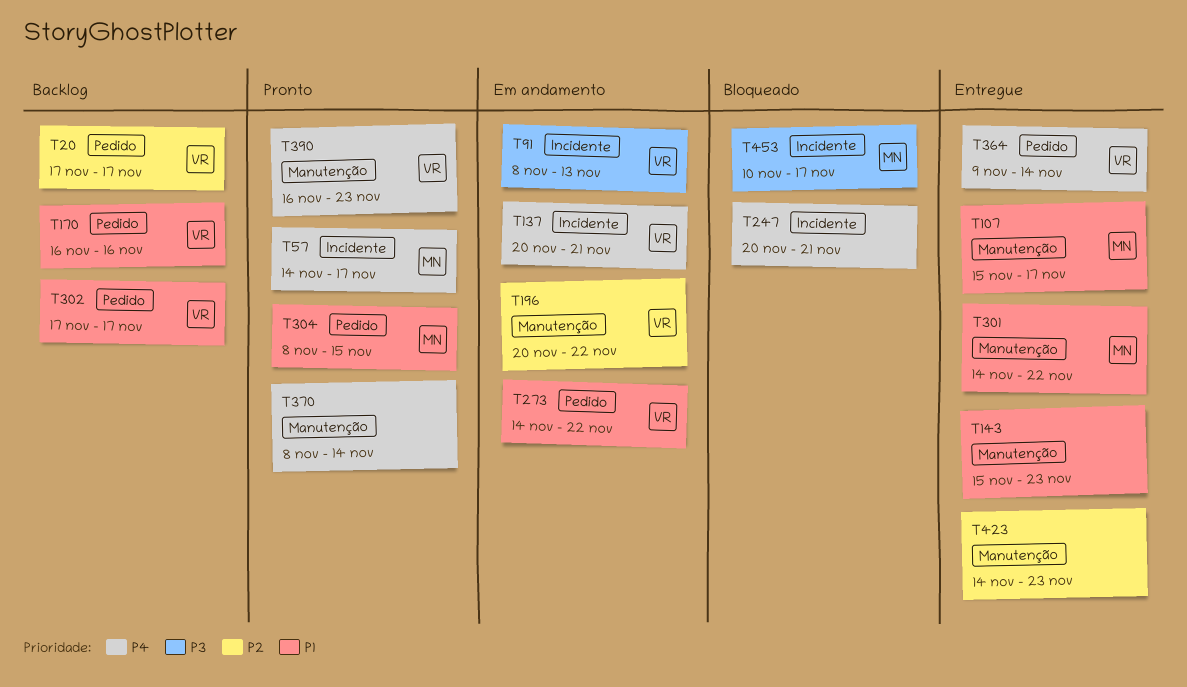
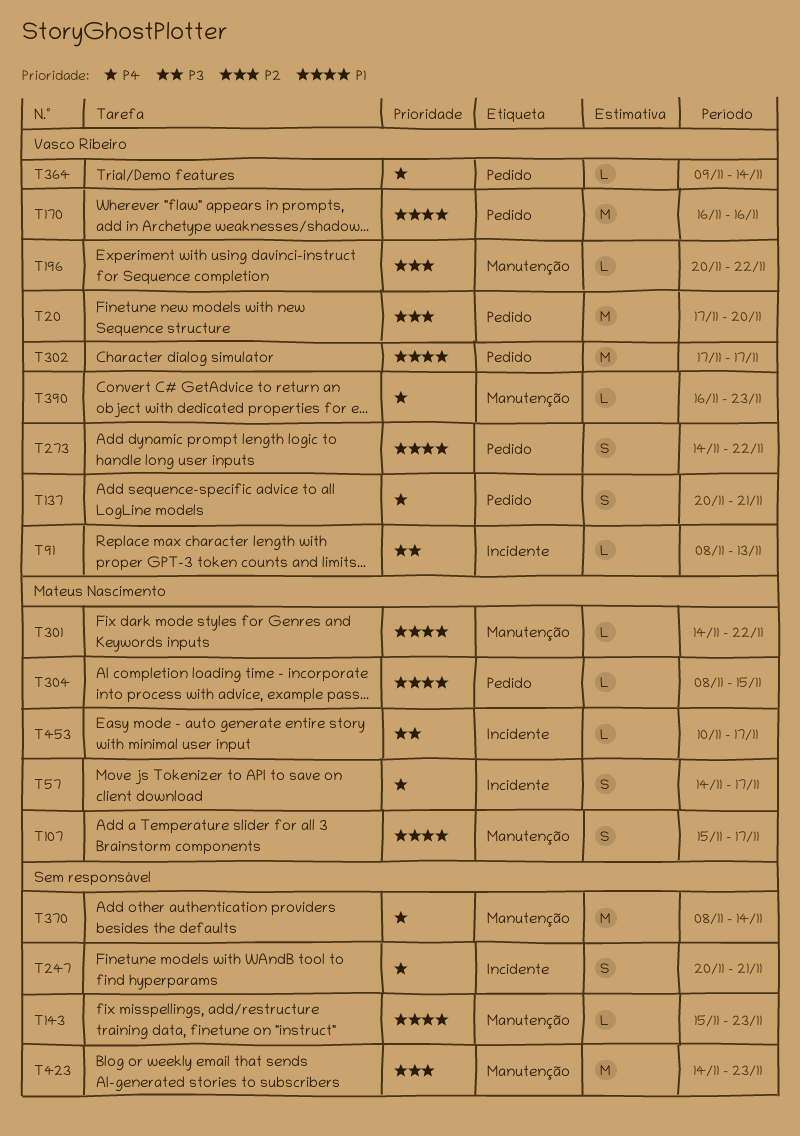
T20, due: Nov 17 -> Nov 20
T137, label: Incidente -> Pedido

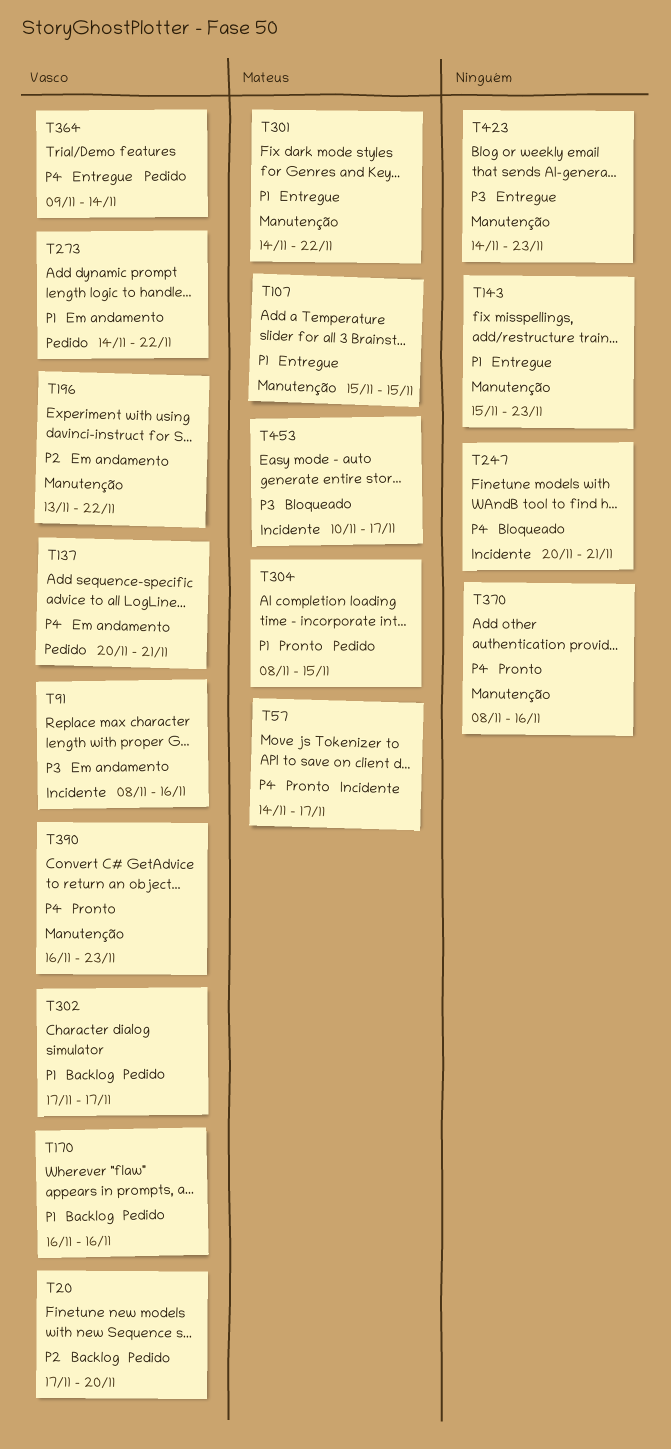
T91, due: Nov 13 -> Nov 16
T107, due: Nov 17 -> Nov 15
T196, start: Nov 20 -> Nov 13
T370, due: Nov 14 -> Nov 16
T423, priority: P2 -> P3

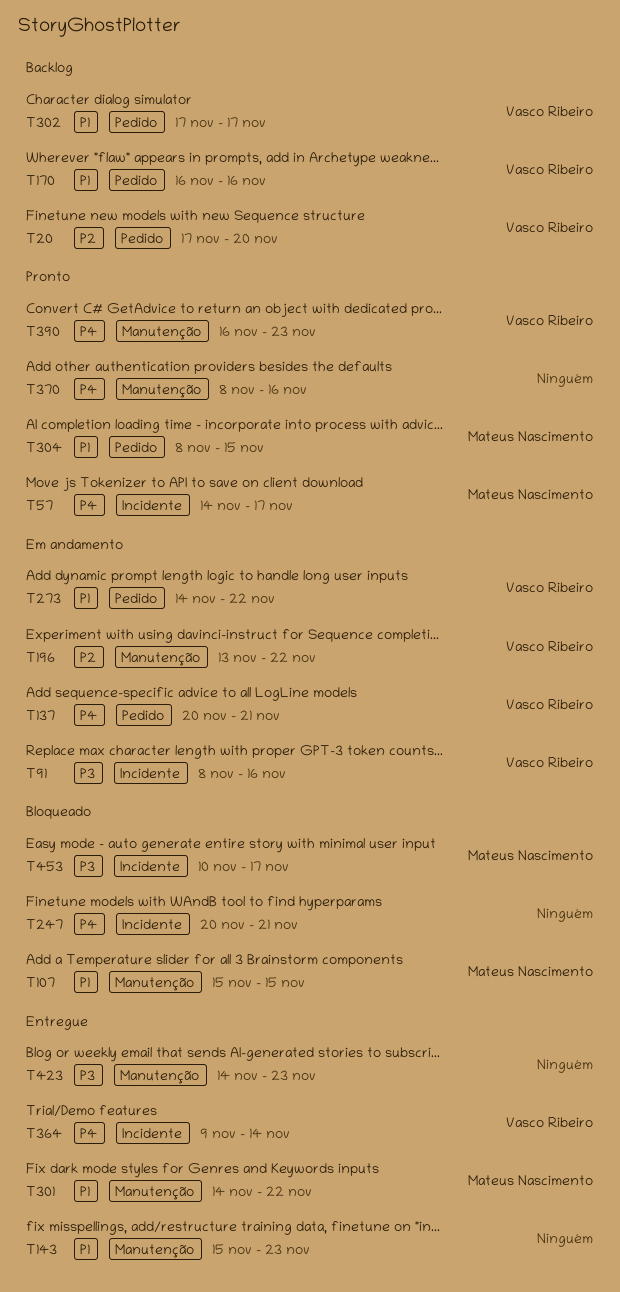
T107, status: Entregue -> Bloqueado
T364, label: Pedido -> Incidente

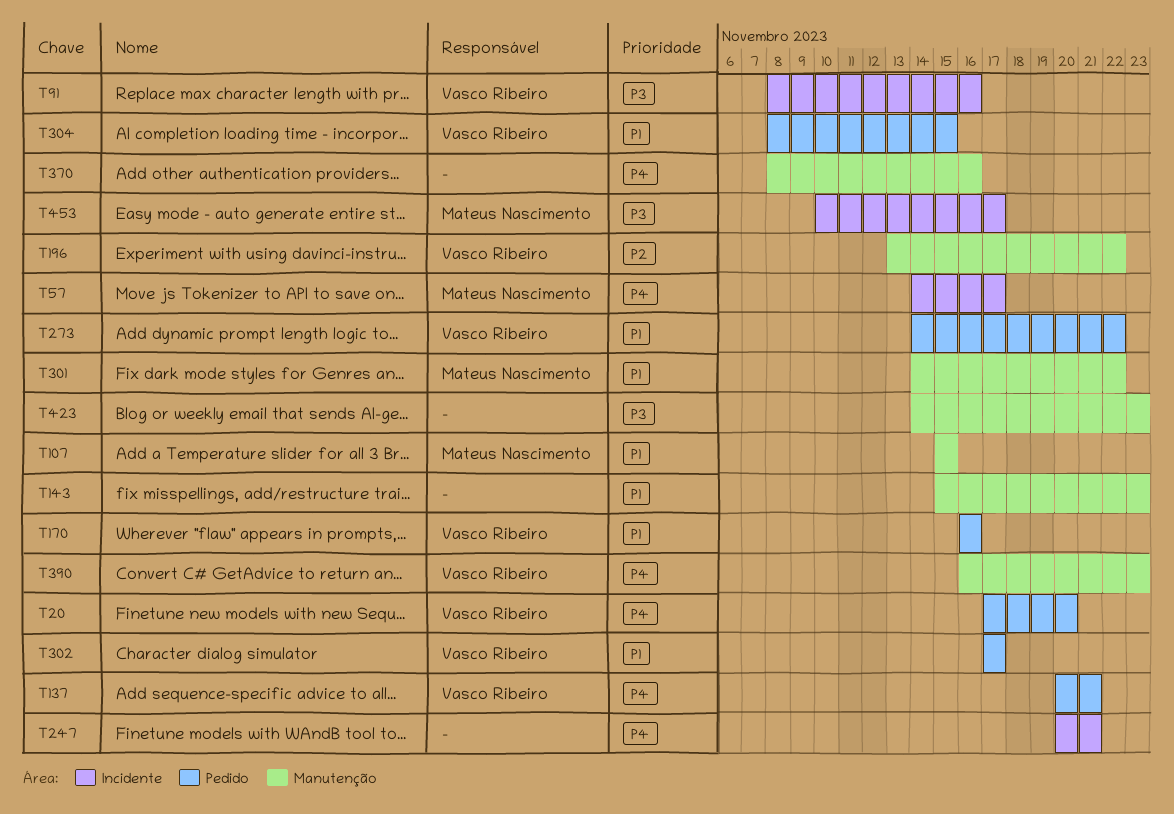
T20, priority: P2 -> P4
T304, owner: Mateus Nascimento -> Vasco Ribeiro
T364: present -> none

